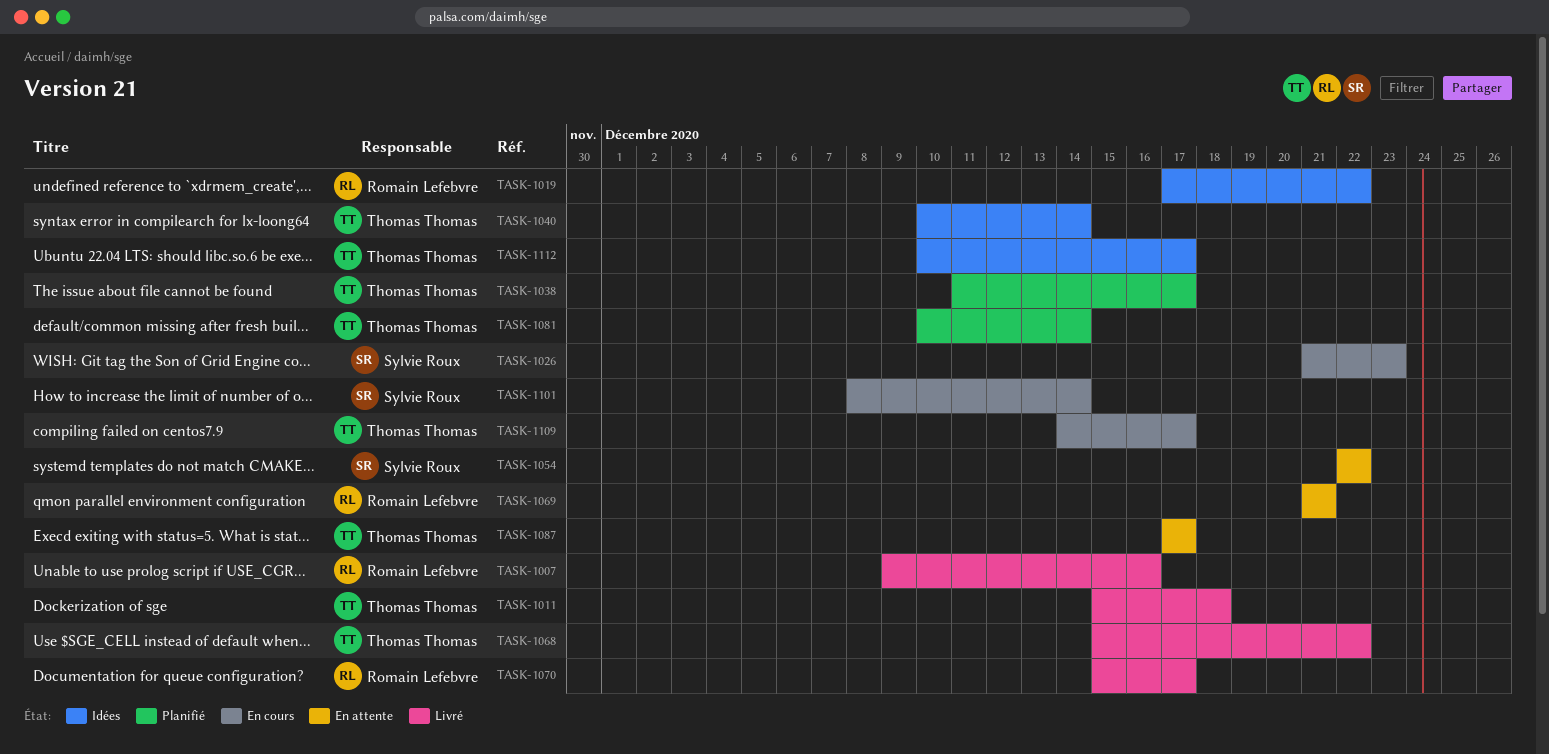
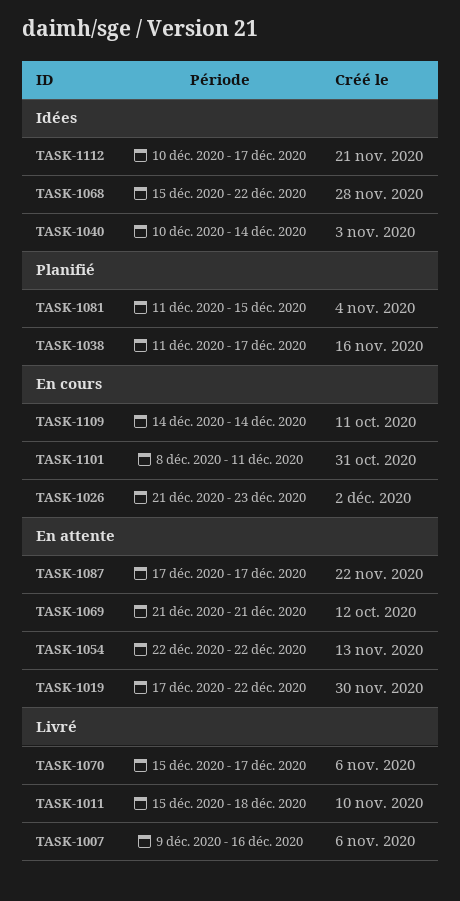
TASK-1019, status: Idées -> En attente
TASK-1068, status: Livré -> Idées
TASK-1081, start: Dec 10 -> Dec 11
TASK-1081, due: Dec 14 -> Dec 15
TASK-1101, due: Dec 14 -> Dec 11
TASK-1109, due: Dec 17 -> Dec 14

